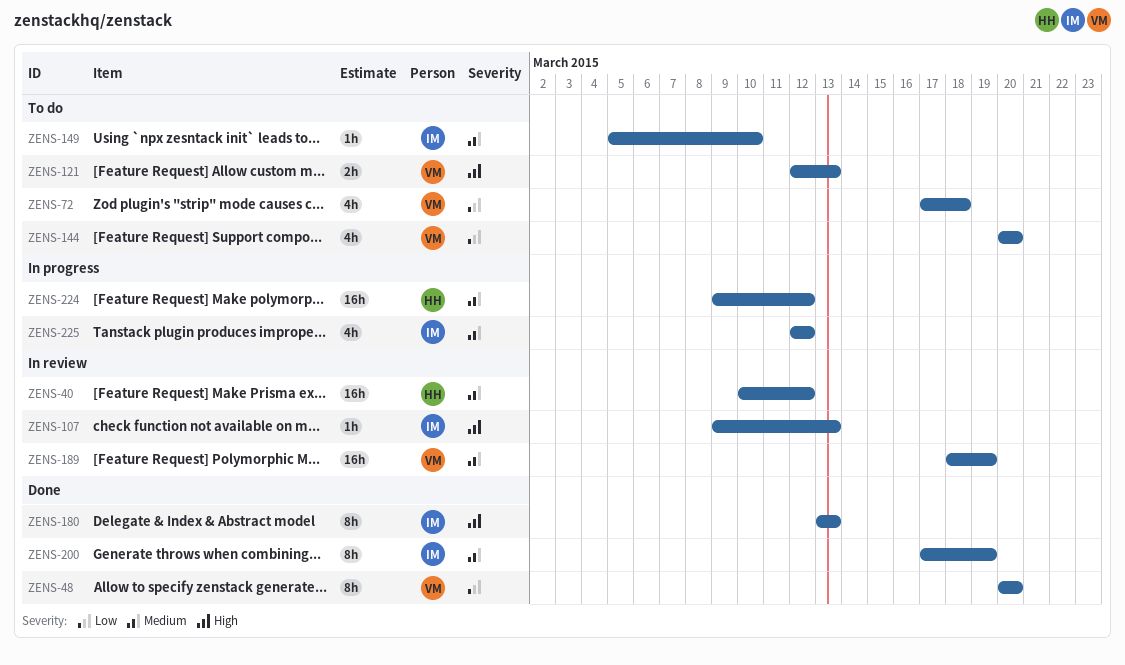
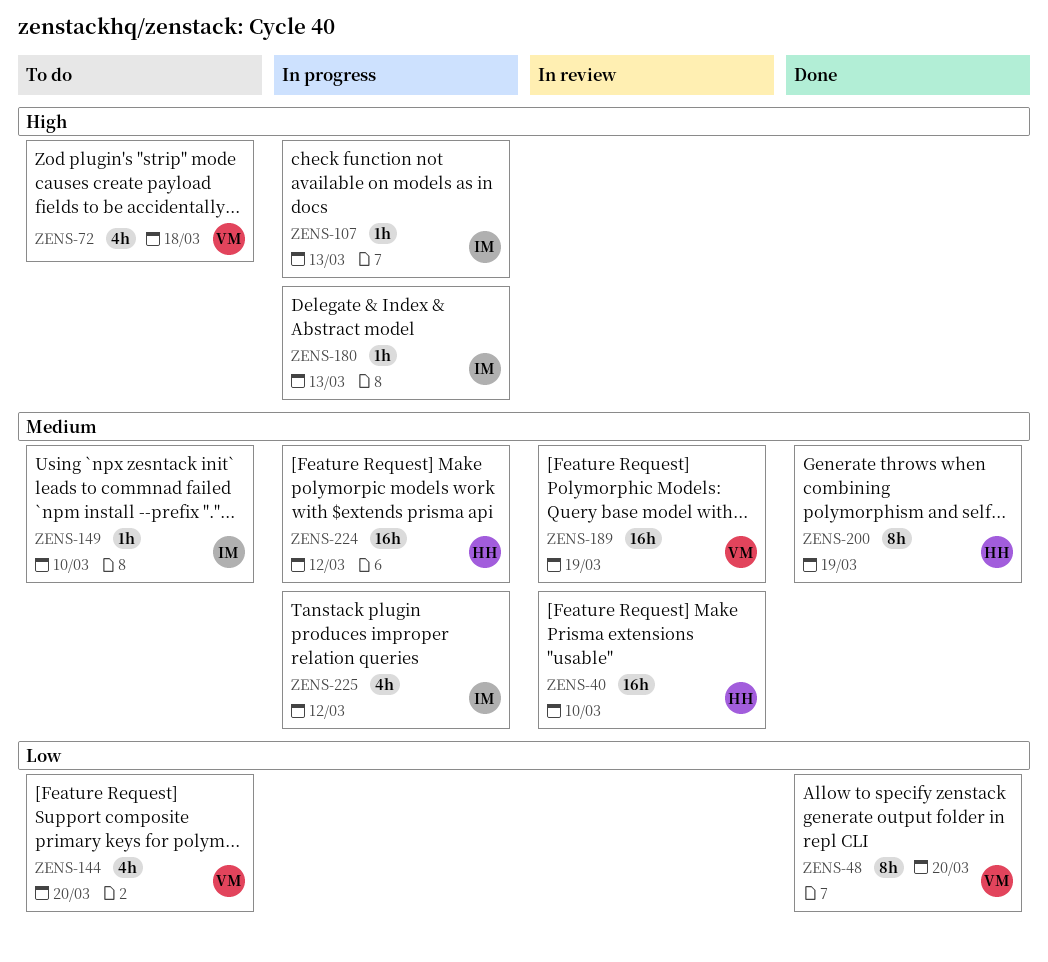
ZENS-40, due: Mar 12 -> Mar 10
ZENS-72, priority: Low -> High
ZENS-107, status: In review -> In progress
ZENS-121: present -> none
ZENS-180, status: Done -> In progress
ZENS-180, estimate: 8h -> 1h
ZENS-200, owner: IM -> HH

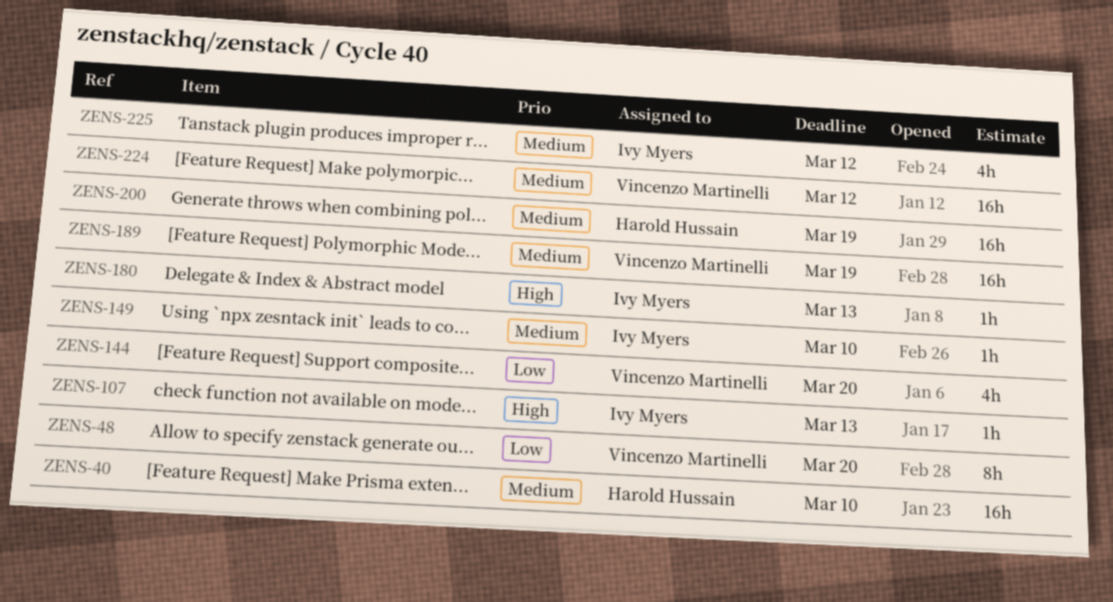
ZENS-72: present -> none
ZENS-200, estimate: 8h -> 16h
ZENS-224, owner: Harold Hussain -> Vincenzo Martinelli

